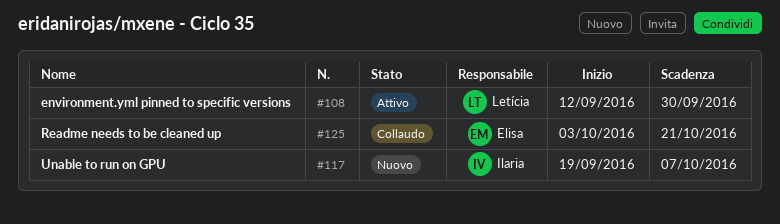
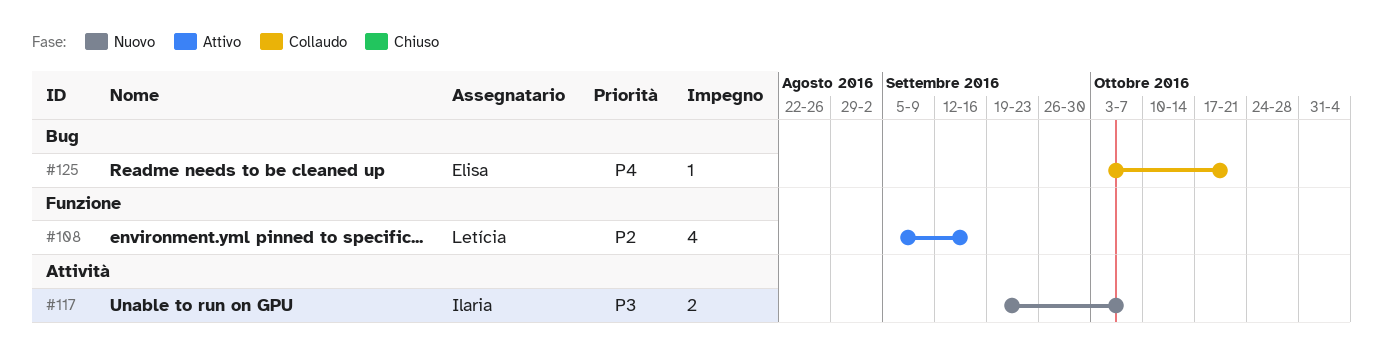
#108, start: Sep 12 -> Sep 5
#108, due: Sep 30 -> Sep 16

